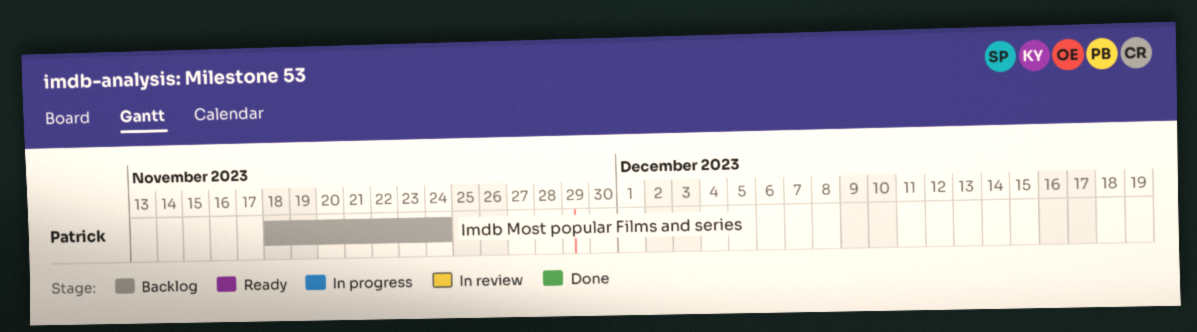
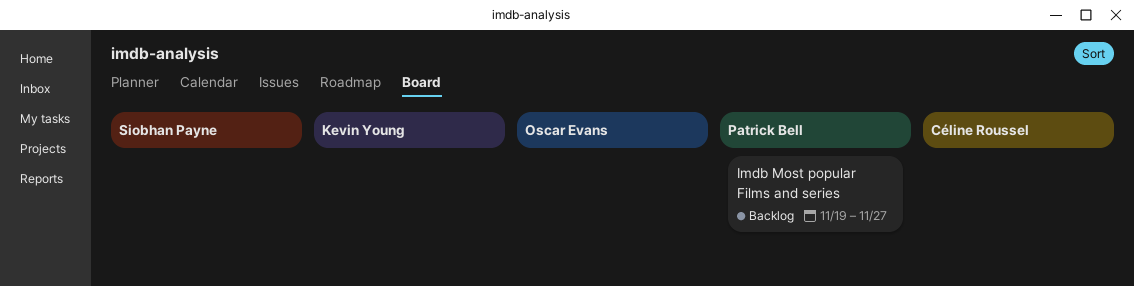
Imdb Most popular Films and series, start: Nov 18 -> Nov 19
Imdb Most popular Films and series, due: Nov 24 -> Nov 27

